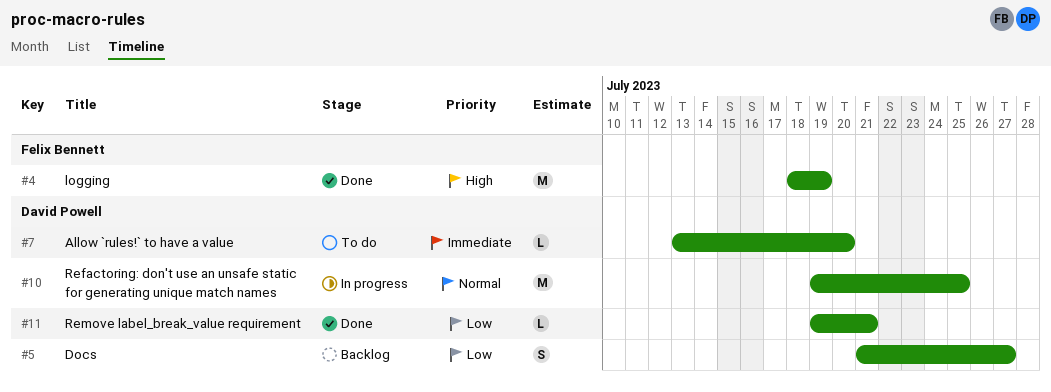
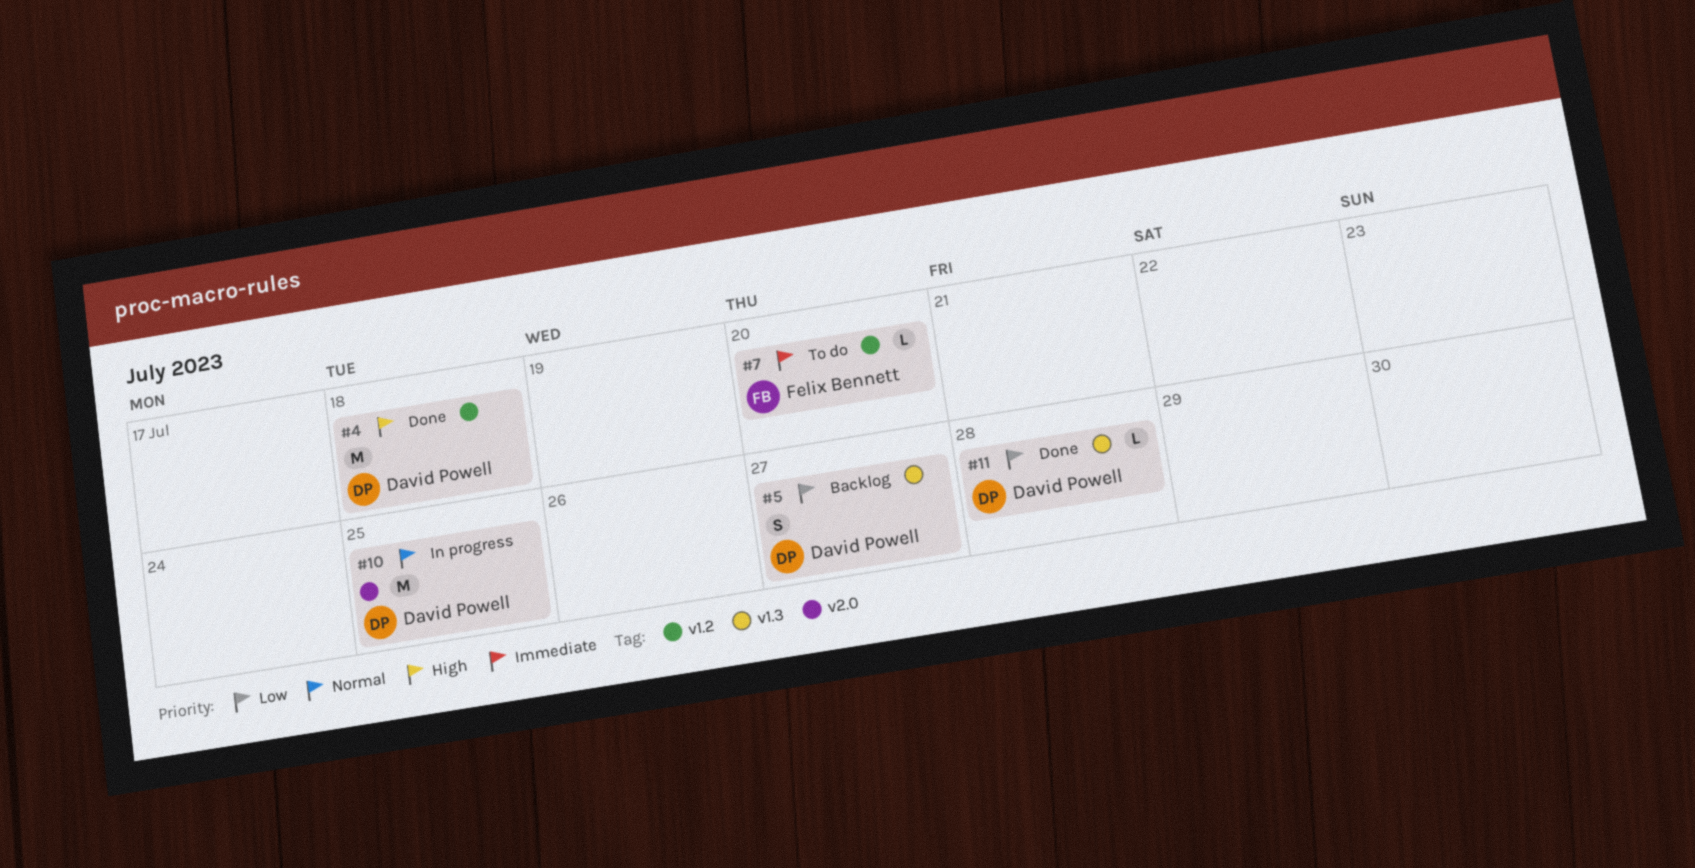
#4, owner: Felix Bennett -> David Powell
#4, due: Jul 19 -> Jul 18
#7, owner: David Powell -> Felix Bennett
#11, due: Jul 21 -> Jul 28

